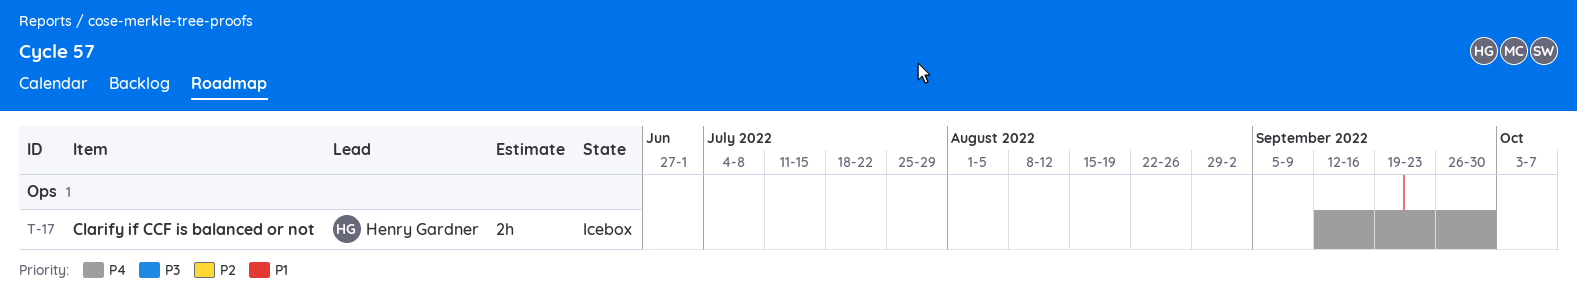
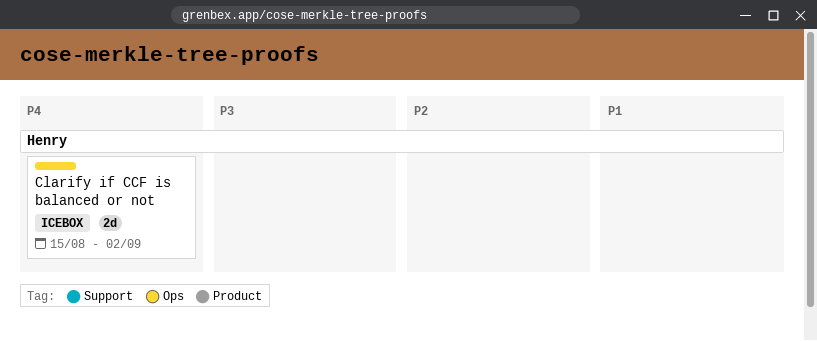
Clarify if CCF is balanced or not, estimate: 2h -> 2d
Clarify if CCF is balanced or not, start: Sep 12 -> Aug 15
Clarify if CCF is balanced or not, due: Sep 30 -> Sep 2

